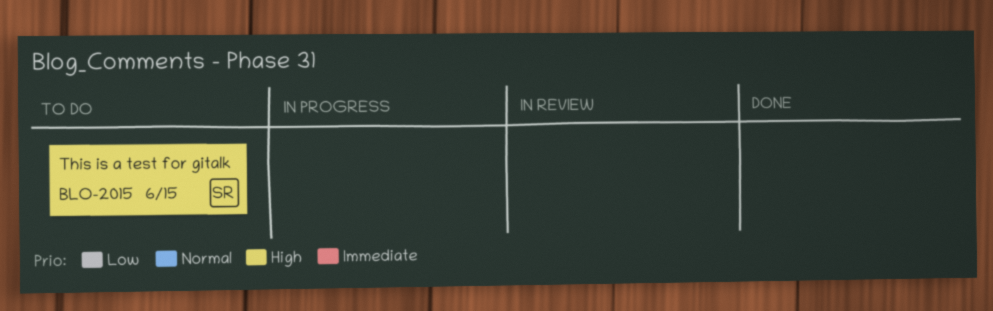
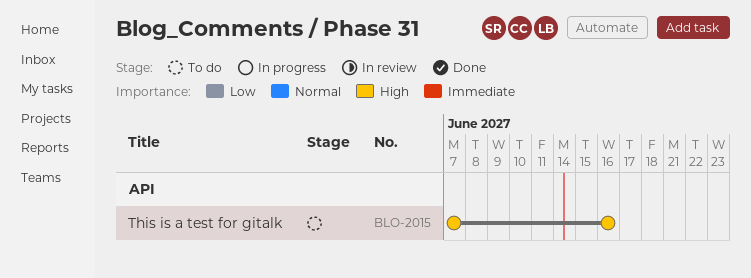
BLO-2015, due: Jun 15 -> Jun 16

